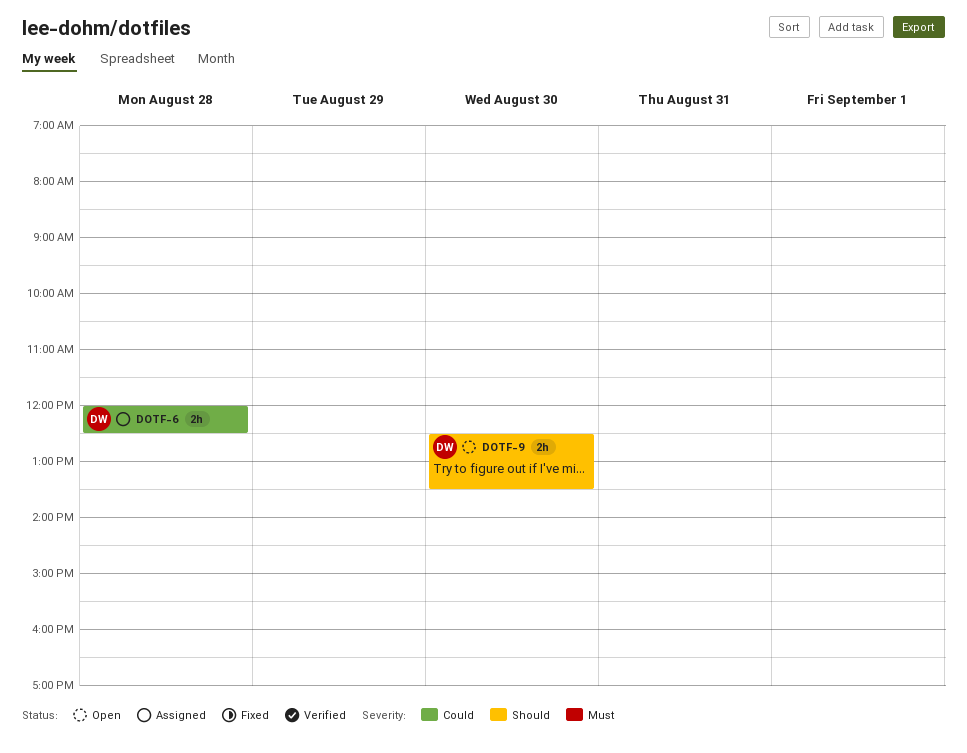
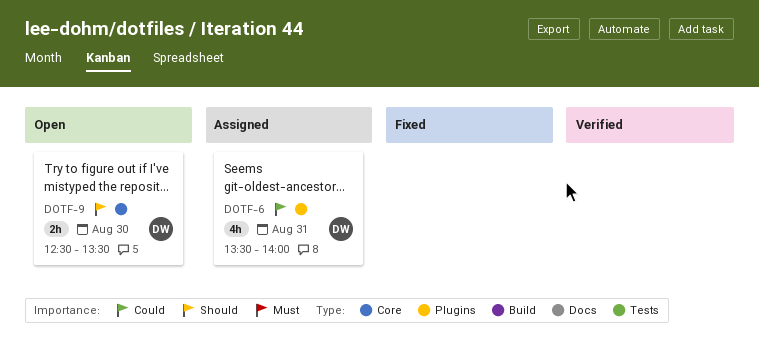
DOTF-6, estimate: 2h -> 4h
DOTF-6, day: Aug 28 -> Aug 31
DOTF-6, begins: 12:00 -> 13:30
DOTF-6, ends: 12:30 -> 14:00

